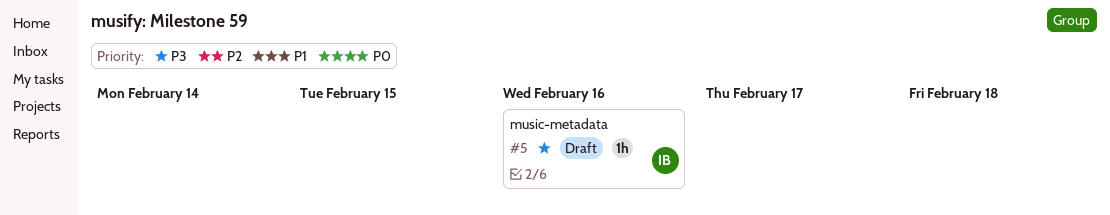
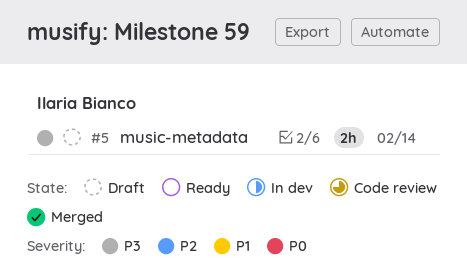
#5, estimate: 1h -> 2h
#5, due: Feb 16 -> Feb 14

